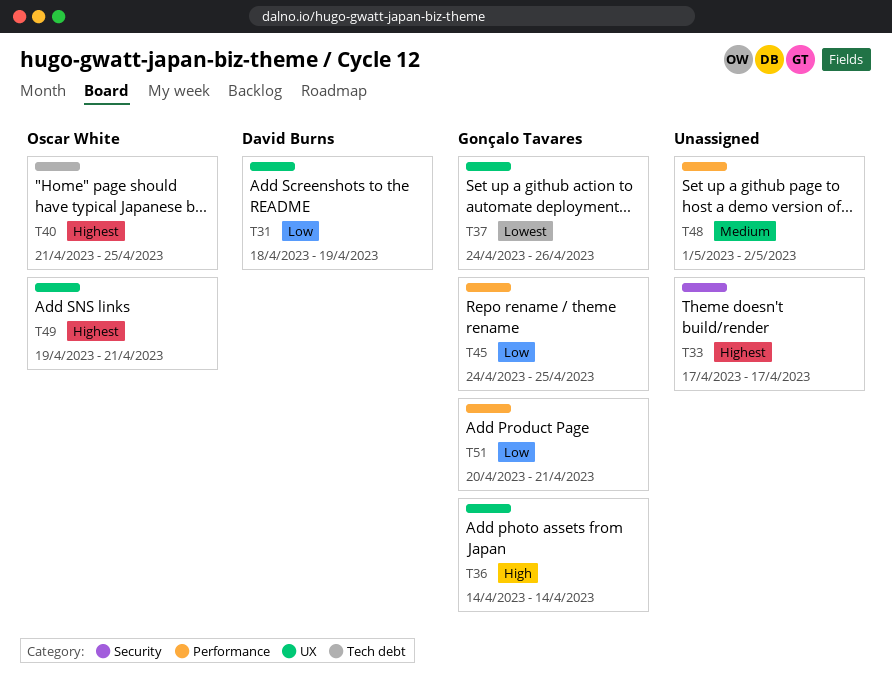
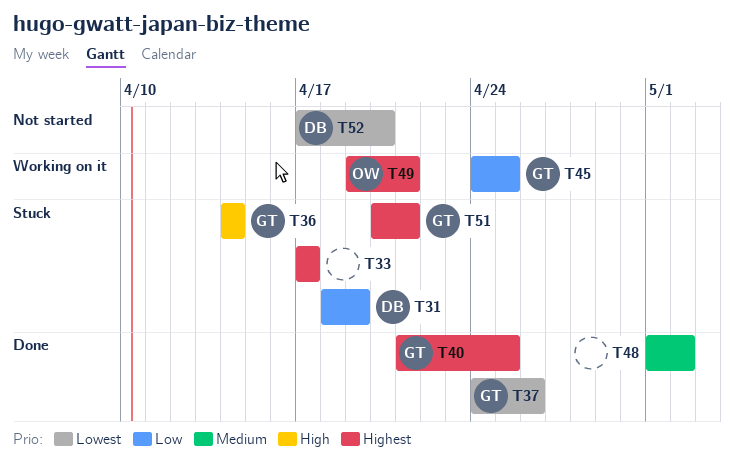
T40, owner: Oscar White -> Gonçalo Tavares
T51, priority: Low -> Highest
T52: none -> present

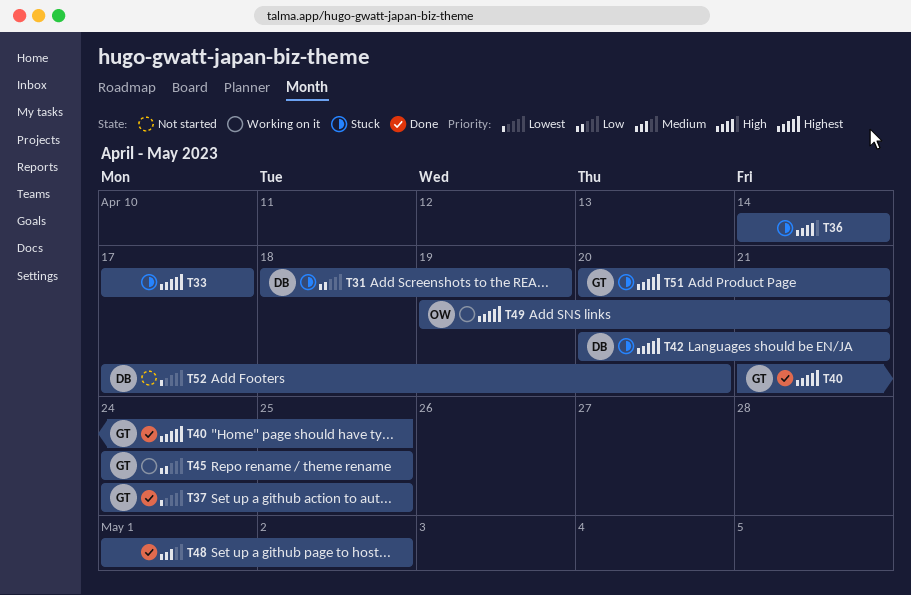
T36, owner: GT -> none
T37, due: Apr 26 -> Apr 25
T42: none -> present

